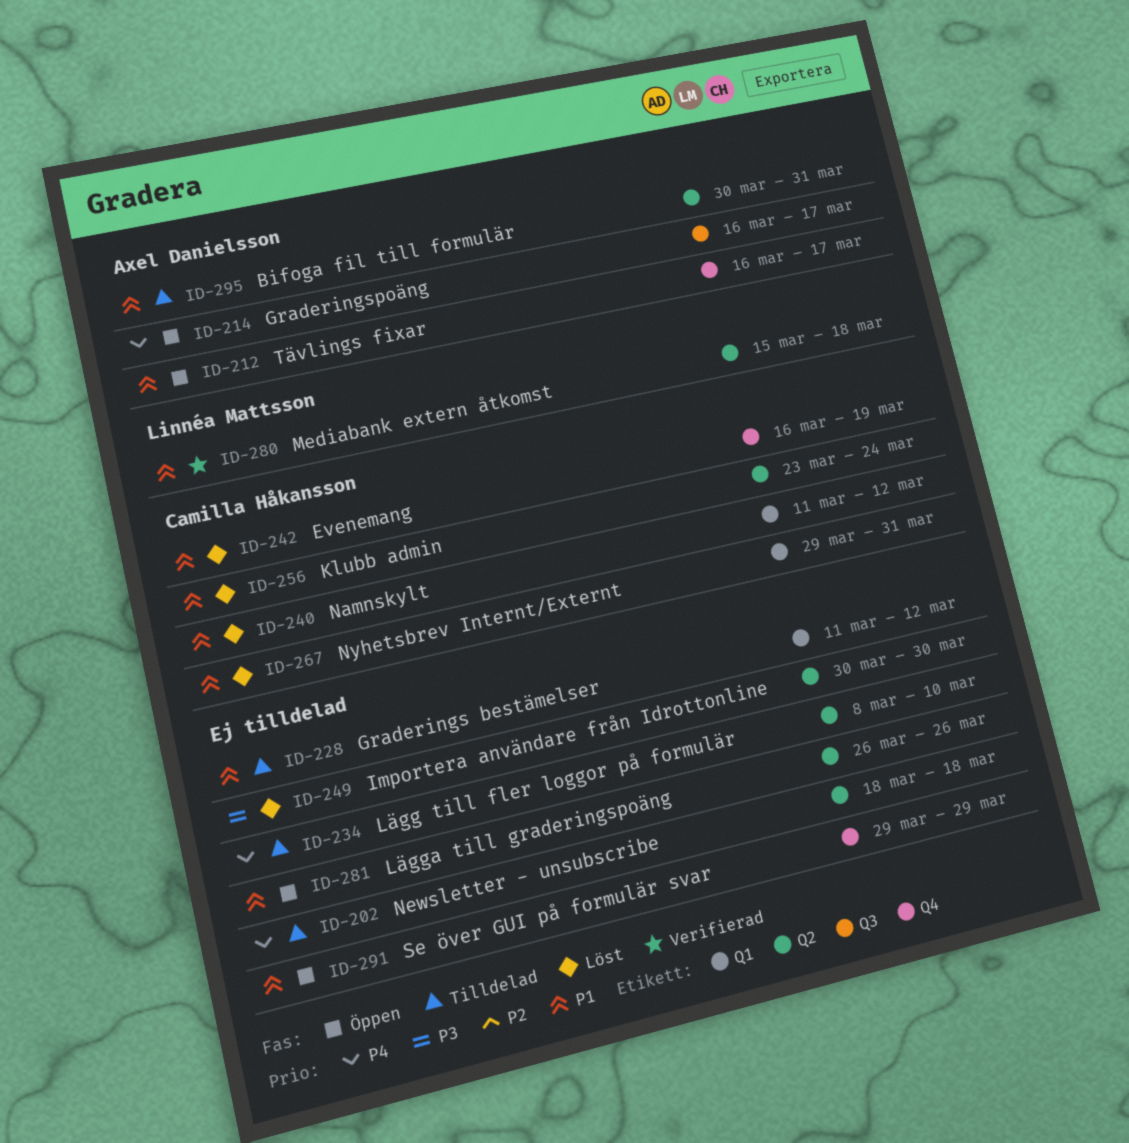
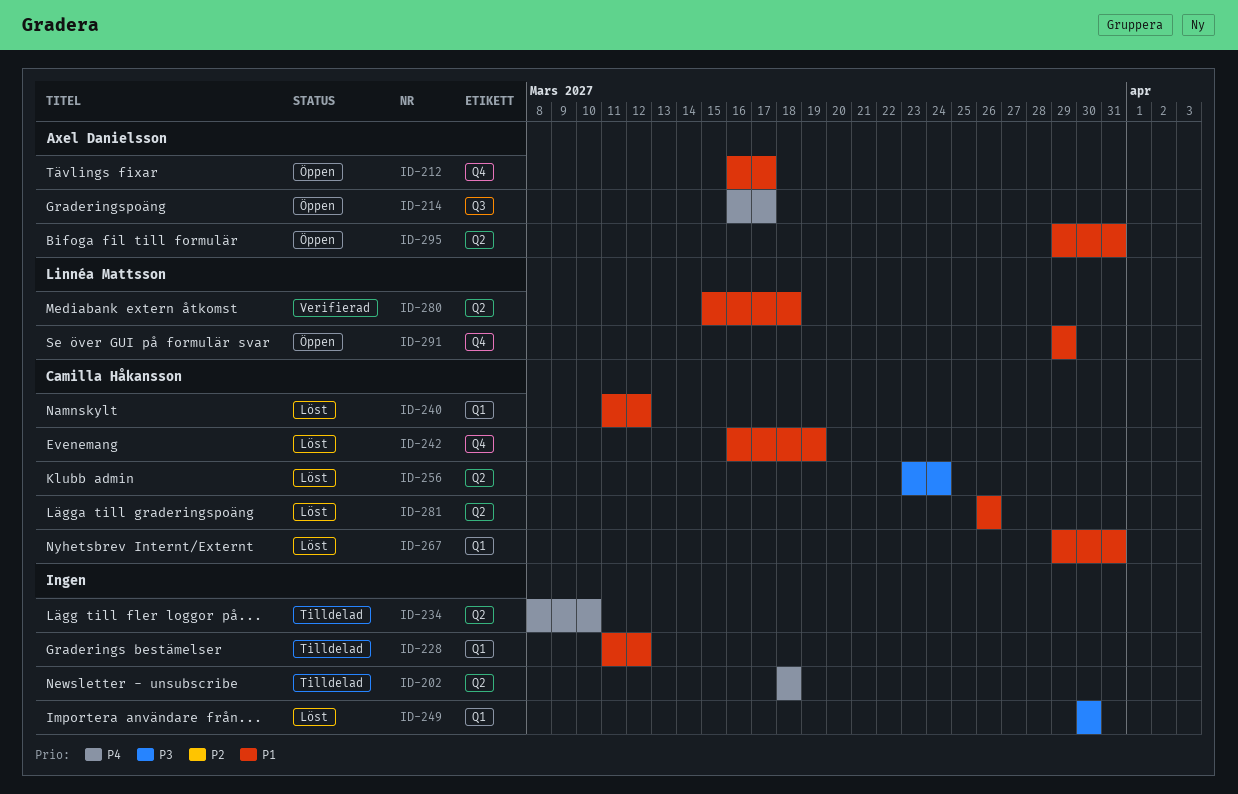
ID-249, label: Q2 -> Q1
ID-256, priority: P1 -> P3
ID-281, status: Öppen -> Löst
ID-281, owner: none -> Camilla Håkansson
ID-291, owner: none -> Linnéa Mattsson
ID-295, status: Tilldelad -> Öppen
ID-295, start: Mar 30 -> Mar 29

